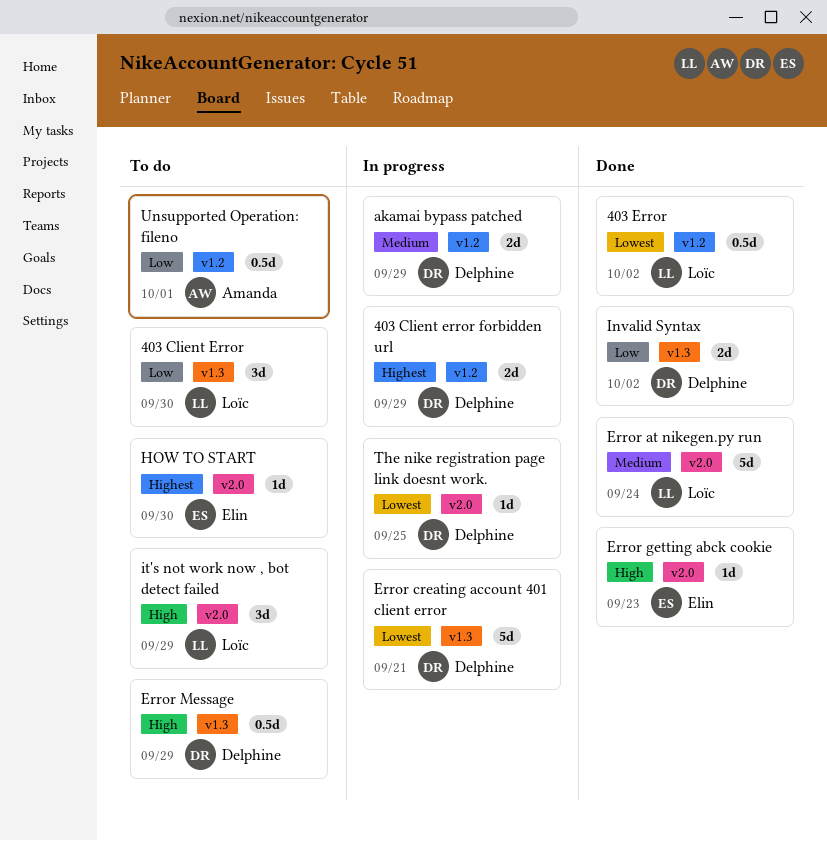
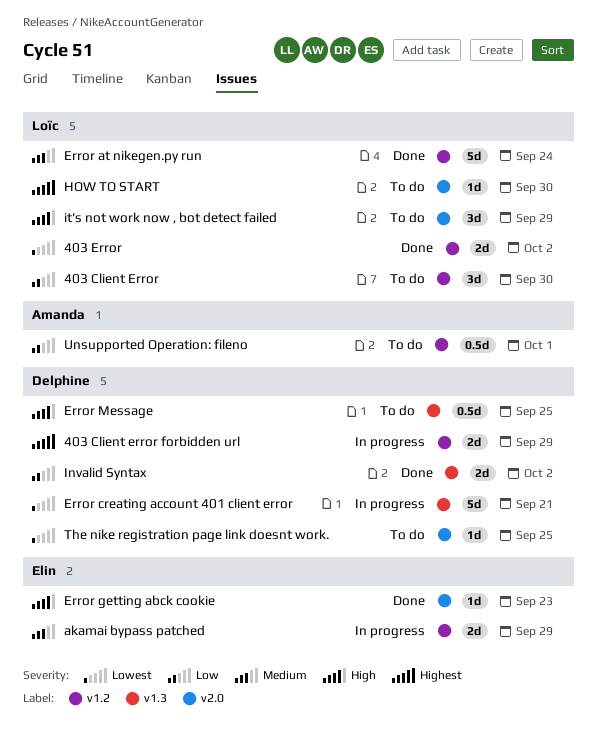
403 Client Error, label: v1.3 -> v1.2
403 Error, estimate: 0.5d -> 2d
akamai bypass patched, owner: Delphine -> Elin
Error at nikegen.py run, label: v2.0 -> v1.2
Error Message, due: Sep 29 -> Sep 25
HOW TO START, owner: Elin -> Loïc
The nike registration page link doesnt work., status: In progress -> To do

